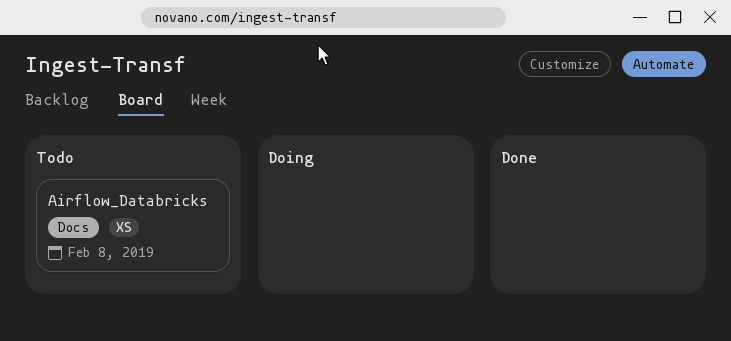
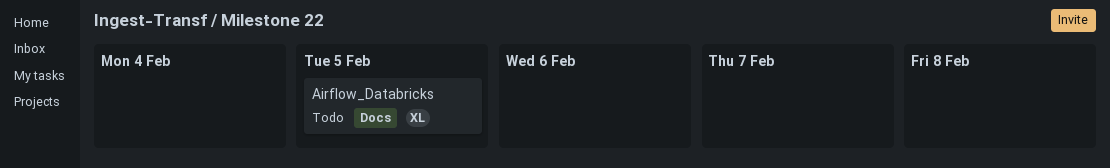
Airflow_Databricks, estimate: XS -> XL
Airflow_Databricks, due: Feb 8 -> Feb 5

